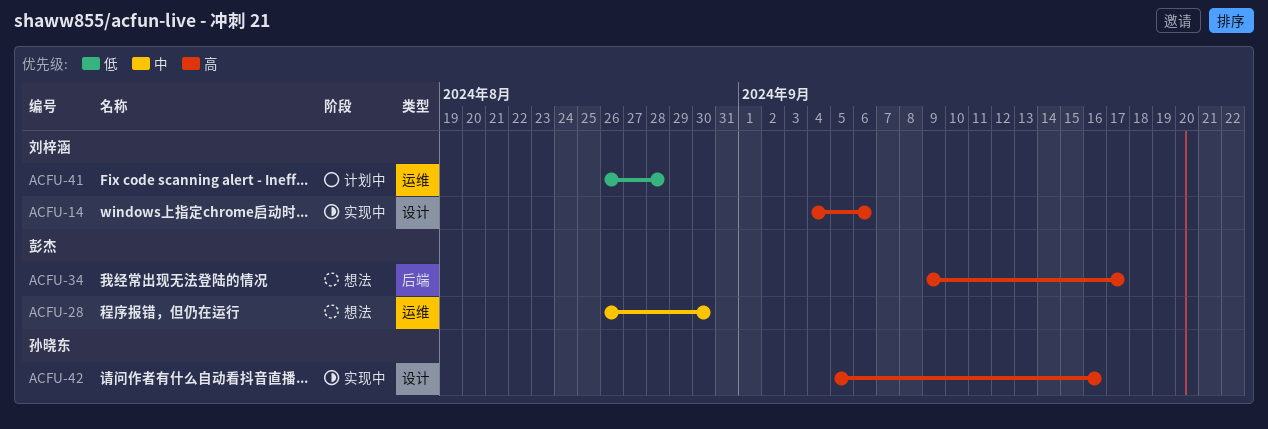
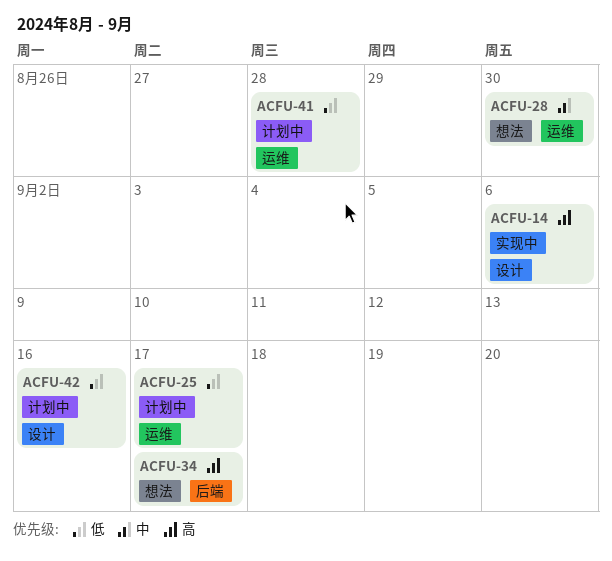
ACFU-25: none -> present
ACFU-42, status: 实现中 -> 计划中
ACFU-42, priority: 高 -> 低

